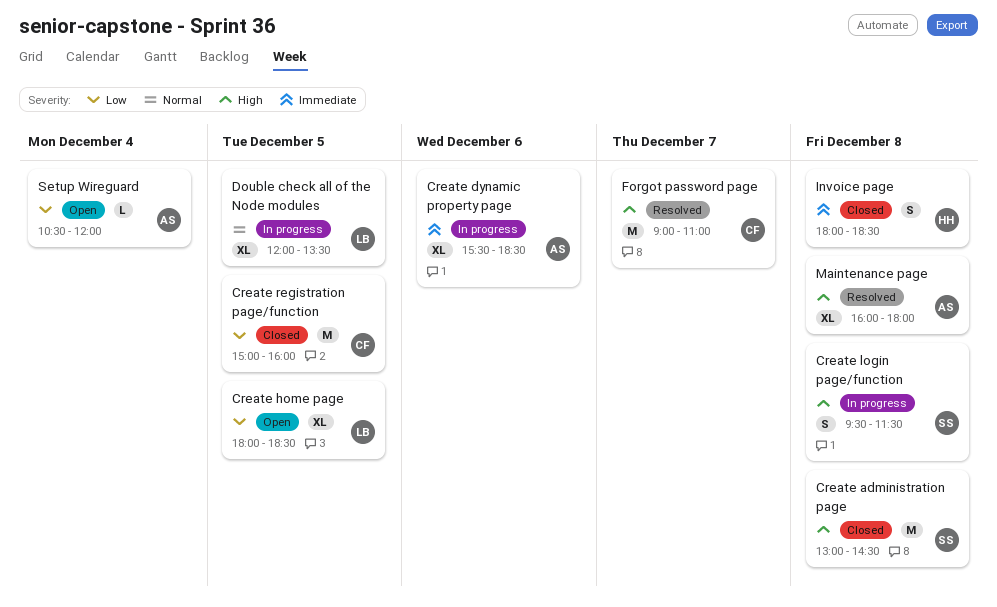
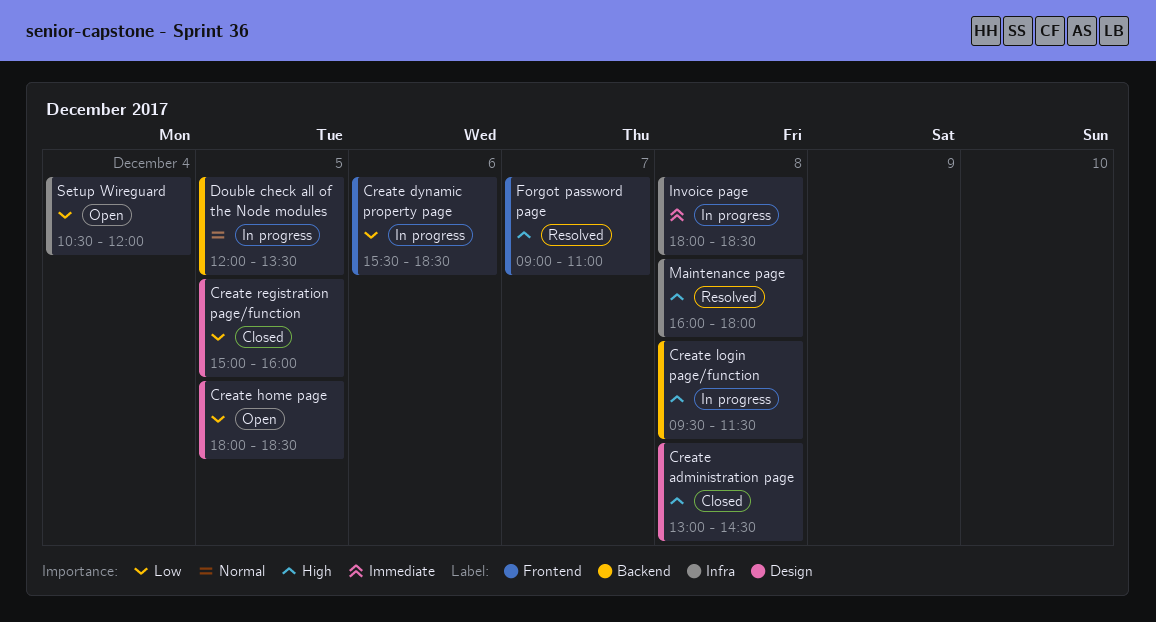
Create dynamic property page, priority: Immediate -> Low
Invoice page, status: Closed -> In progress

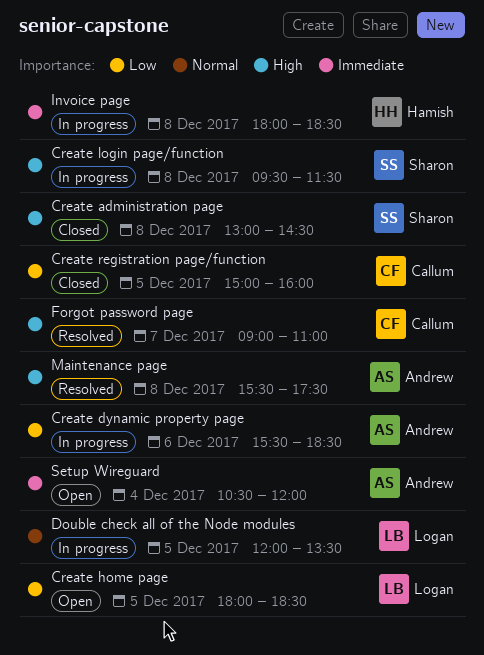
Maintenance page, begins: 16:00 -> 15:30
Maintenance page, ends: 18:00 -> 17:30
Setup Wireguard, priority: Low -> Immediate

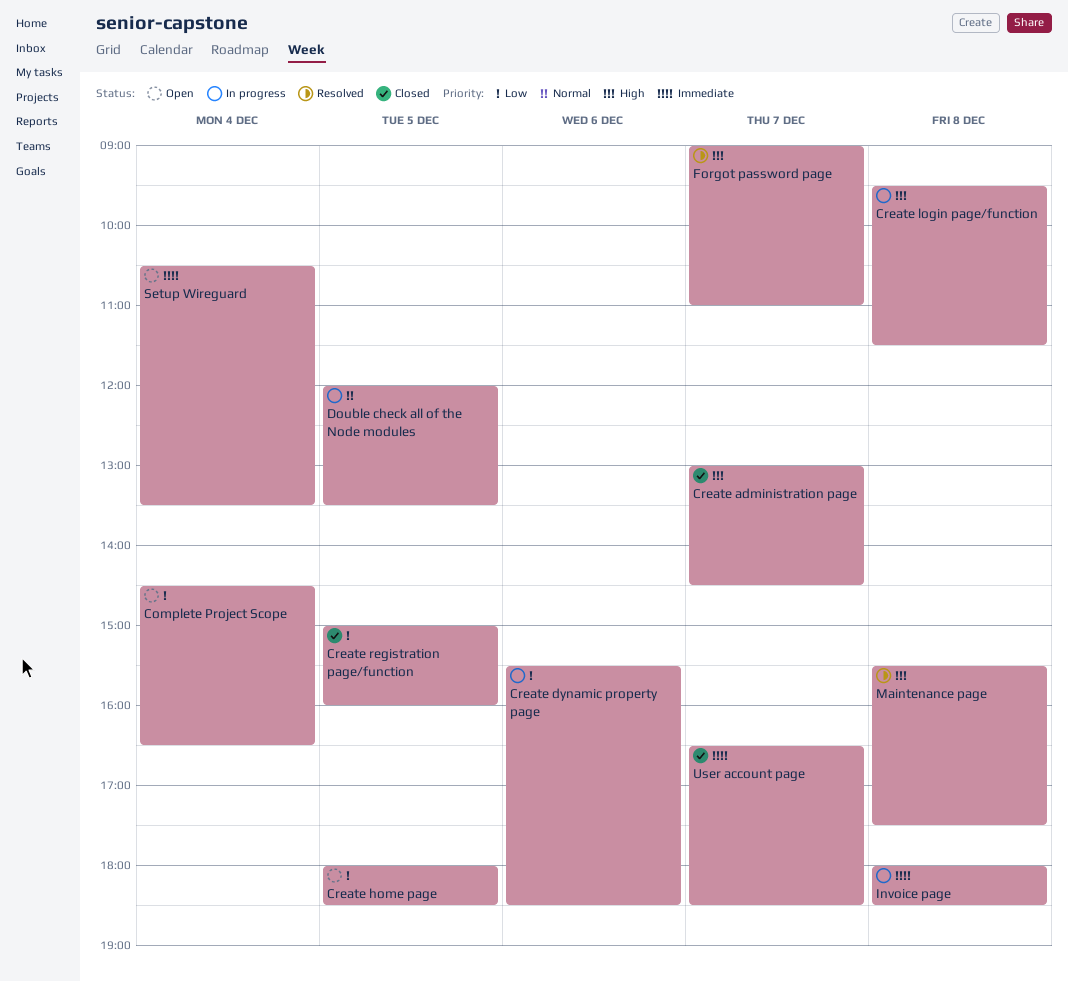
Complete Project Scope: none -> present
Create administration page, day: Dec 8 -> Dec 7
Setup Wireguard, ends: 12:00 -> 13:30
User account page: none -> present

